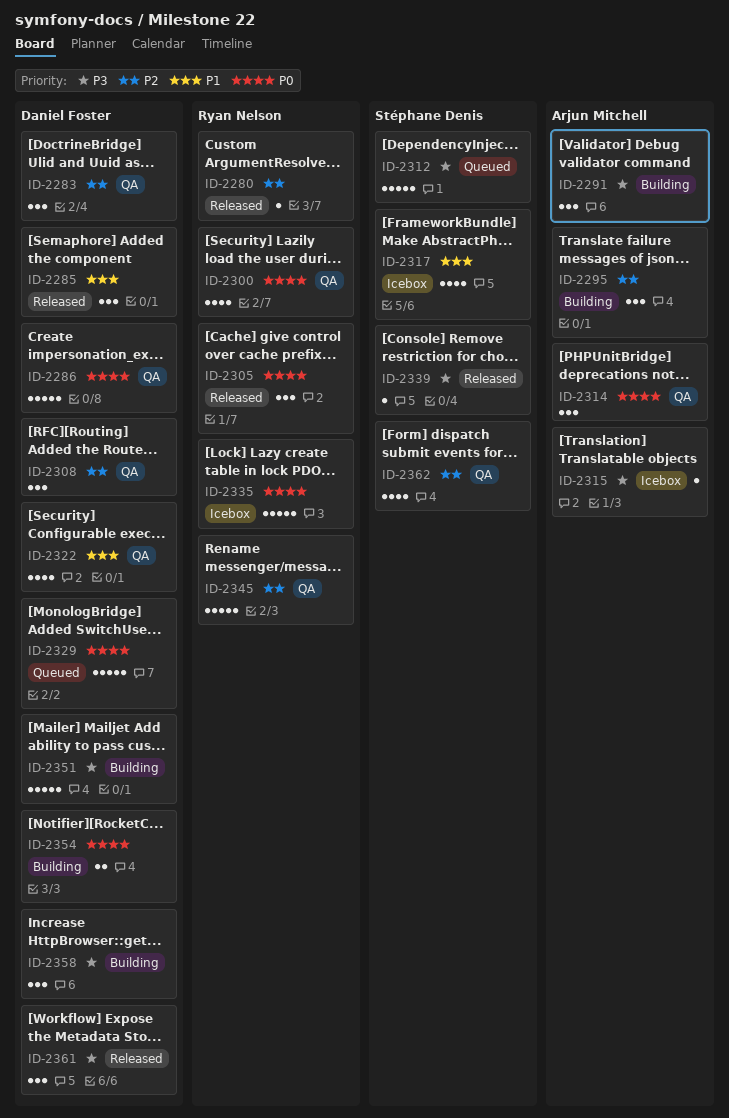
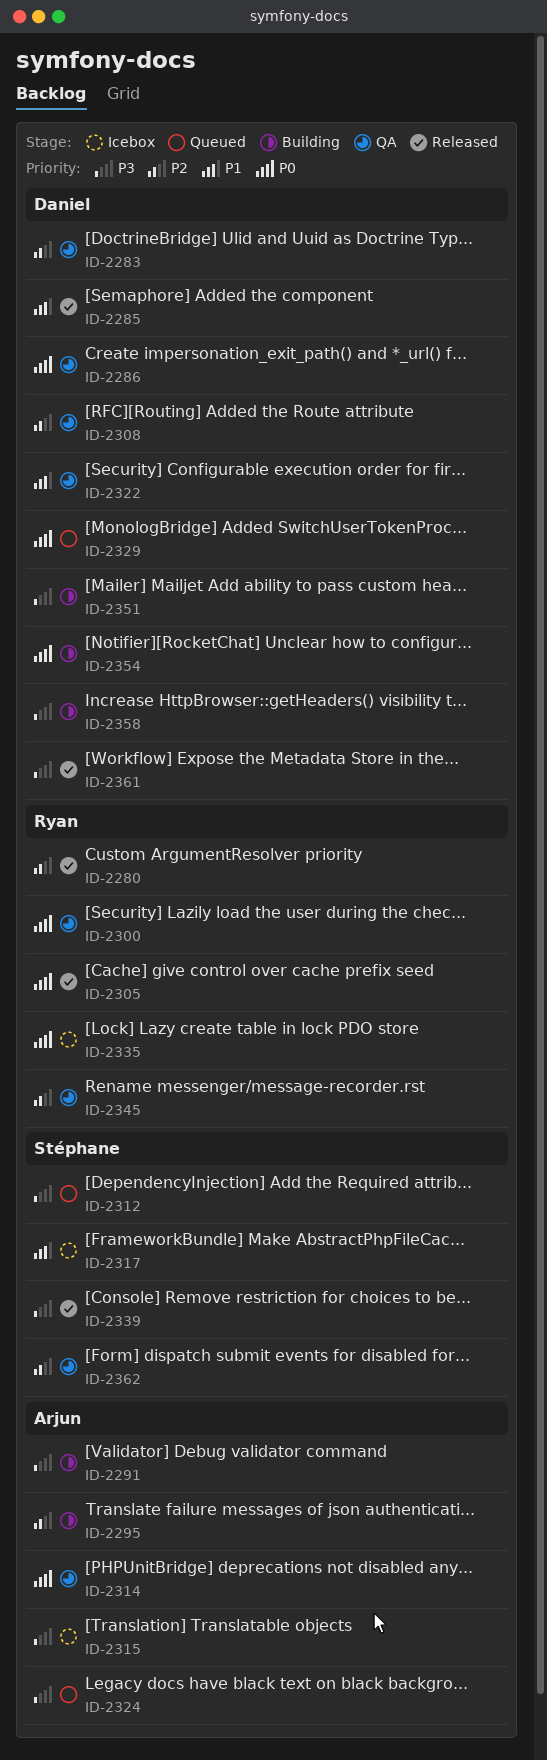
ID-2324: none -> present

